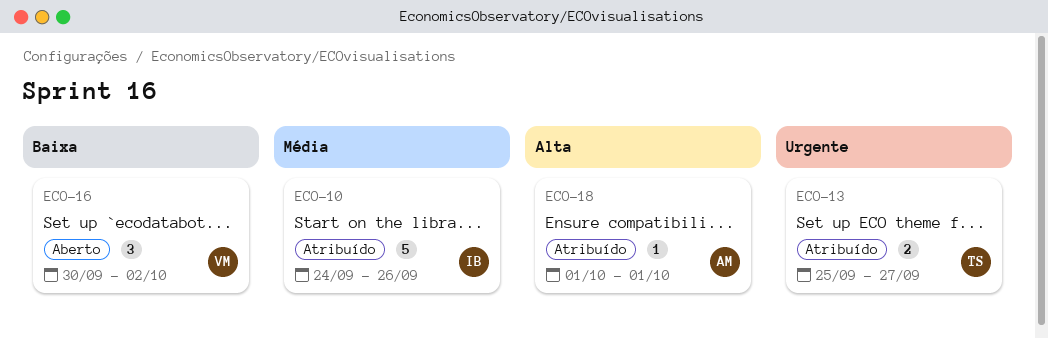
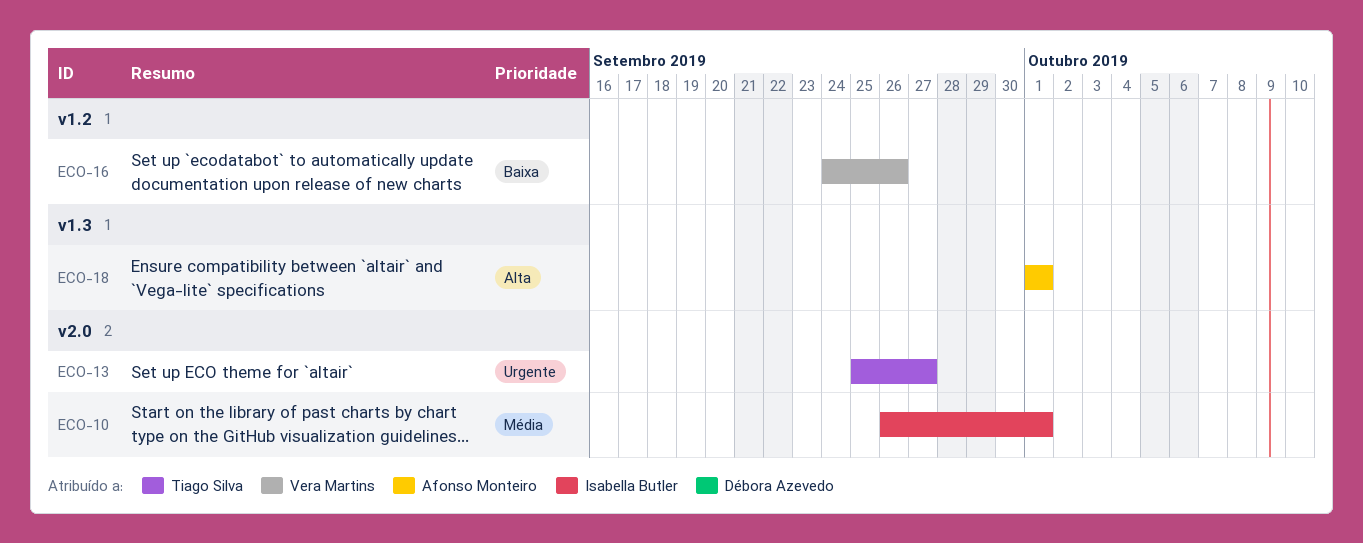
ECO-10, start: Sep 24 -> Sep 26
ECO-10, due: Sep 26 -> Oct 1
ECO-16, start: Sep 30 -> Sep 24
ECO-16, due: Oct 2 -> Sep 26

